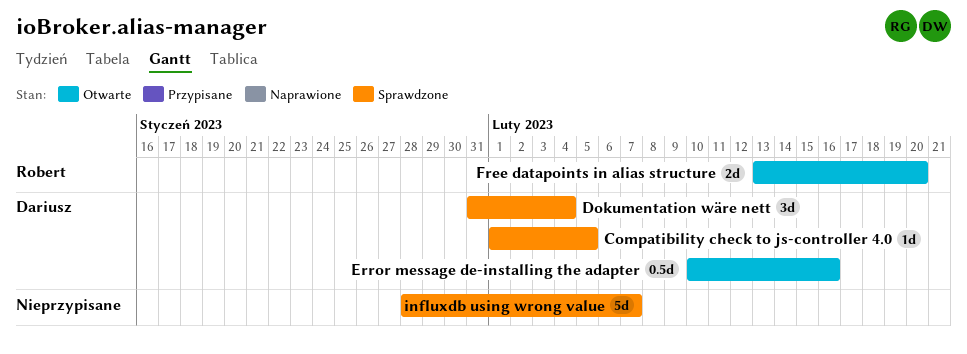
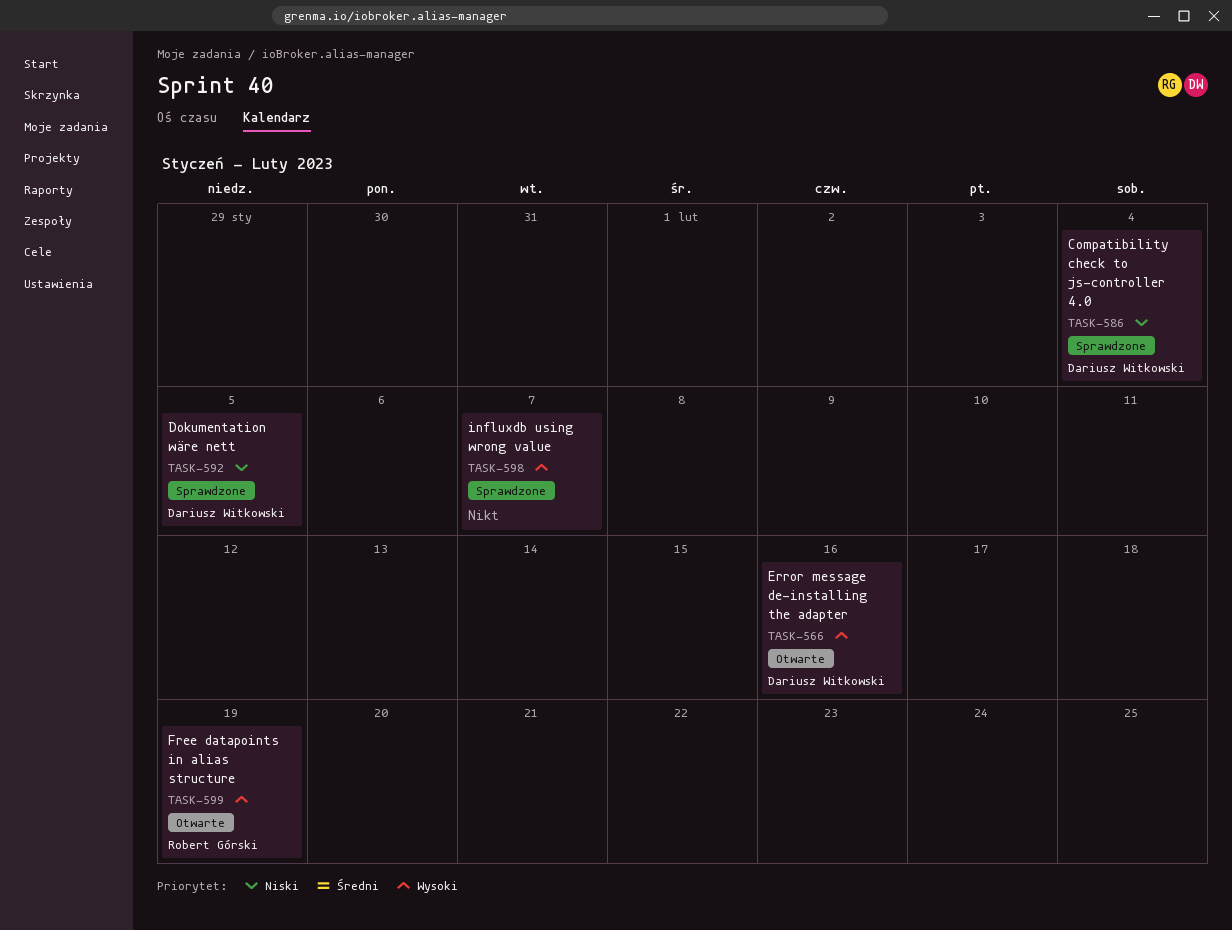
Compatibility check to js-controller 4.0, due: Feb 5 -> Feb 4
Dokumentation wäre nett, due: Feb 4 -> Feb 5
Free datapoints in alias structure, due: Feb 20 -> Feb 19

